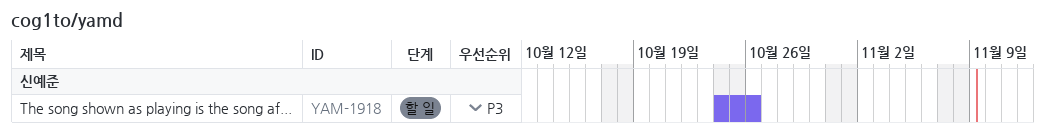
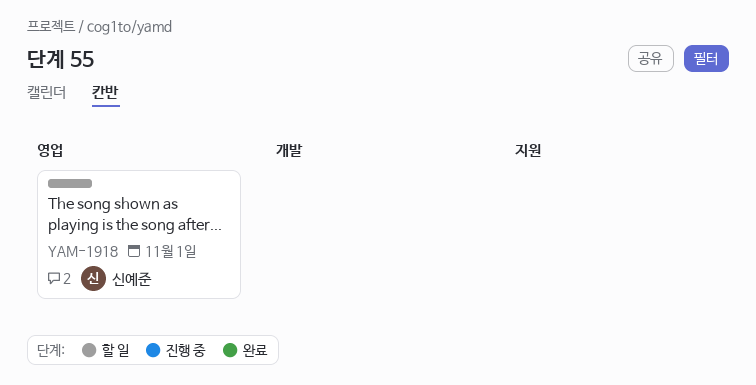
YAM-1918, due: Oct 26 -> Nov 1

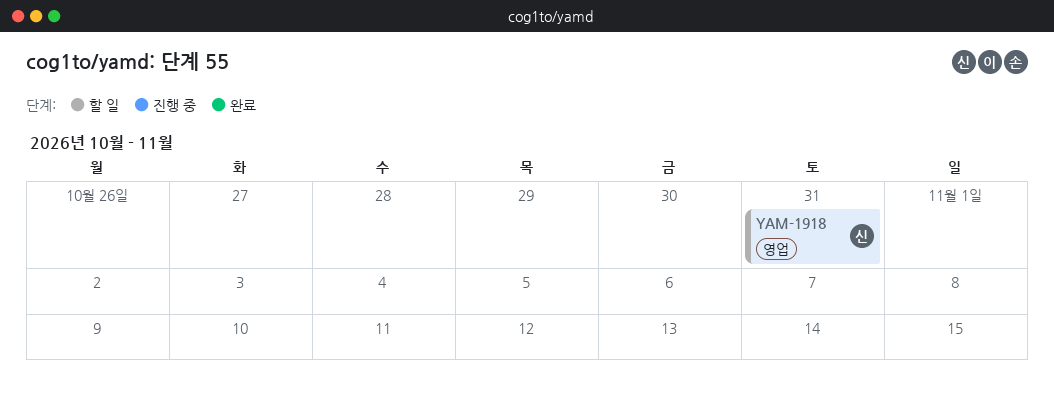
YAM-1918, due: Nov 1 -> Oct 31

